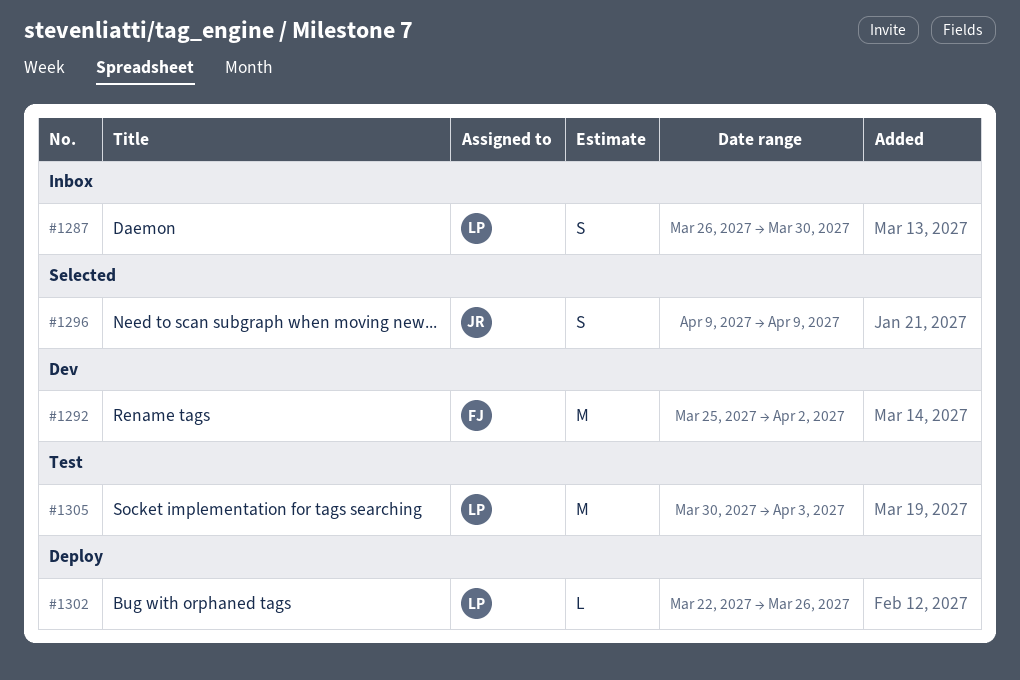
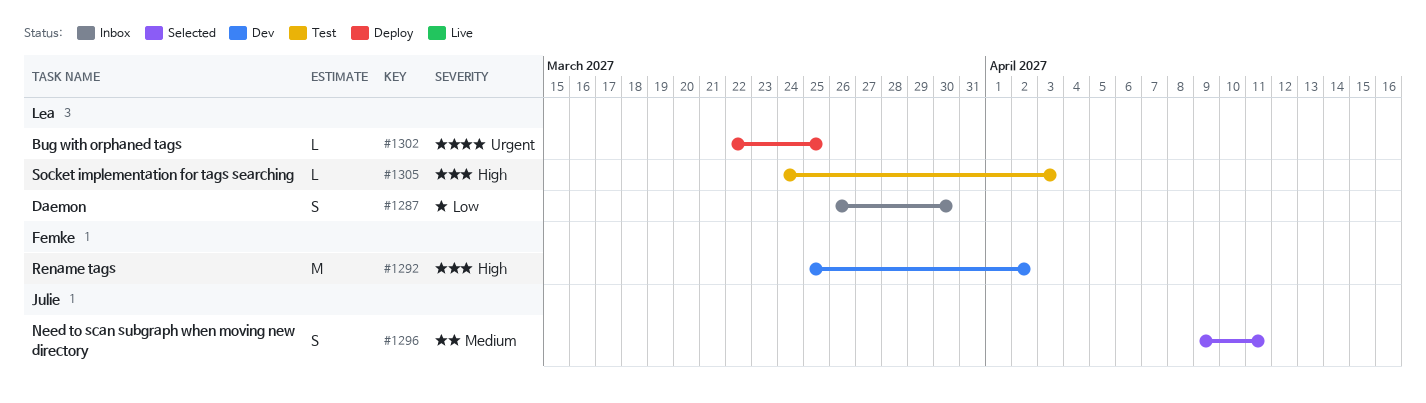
#1296, due: Apr 9 -> Apr 11
#1302, due: Mar 26 -> Mar 25
#1305, estimate: M -> L
#1305, start: Mar 30 -> Mar 24

